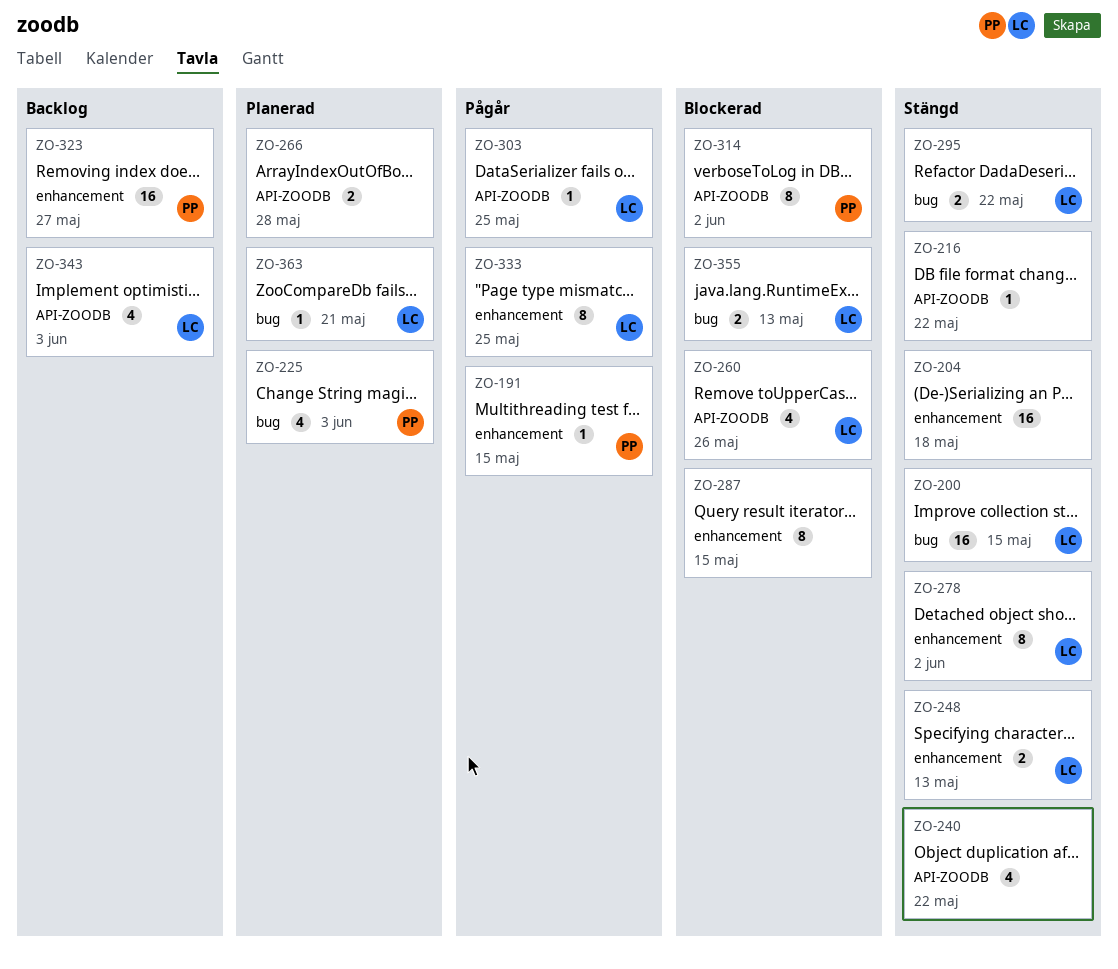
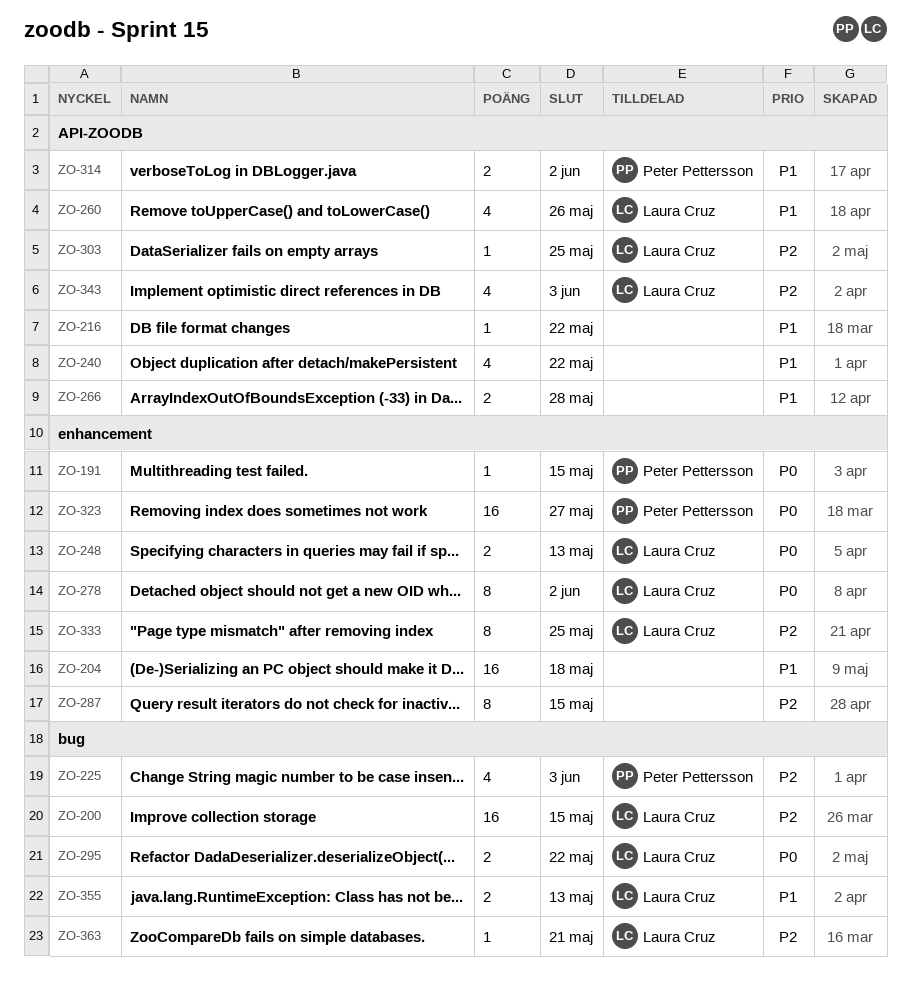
ZO-314, estimate: 8 -> 2

